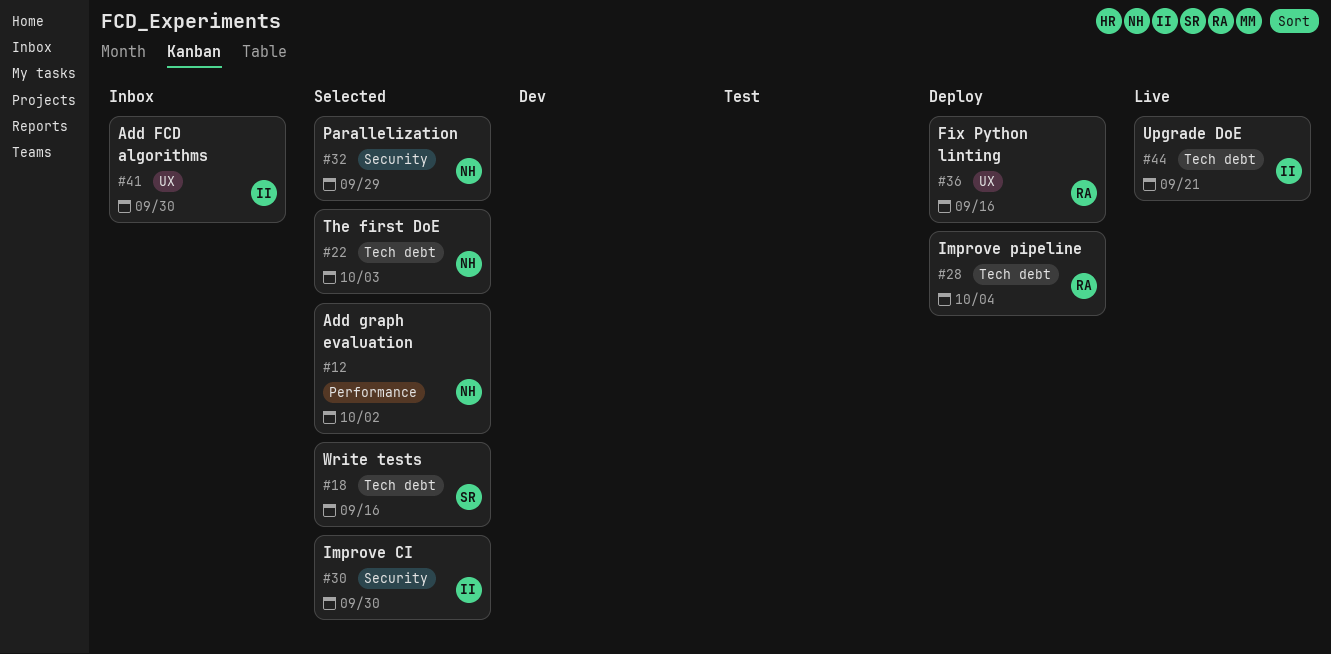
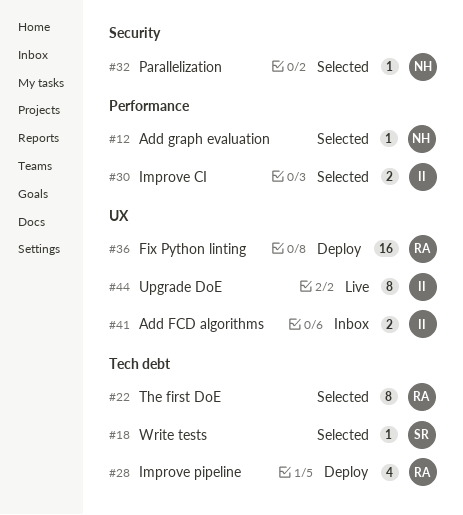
#22, owner: NH -> RA
#30, label: Security -> Performance
#44, label: Tech debt -> UX

